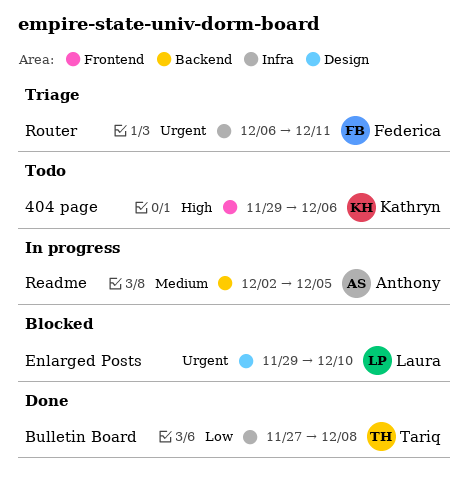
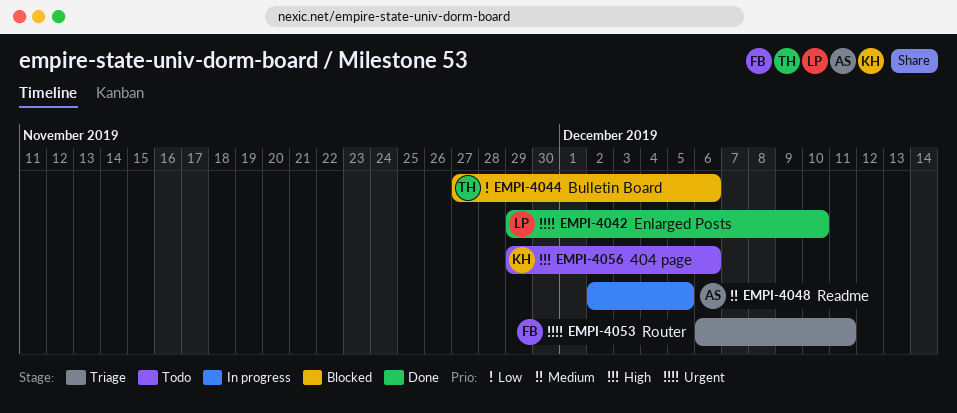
Bulletin Board, status: Done -> Blocked
Bulletin Board, due: Dec 8 -> Dec 6
Enlarged Posts, status: Blocked -> Done

